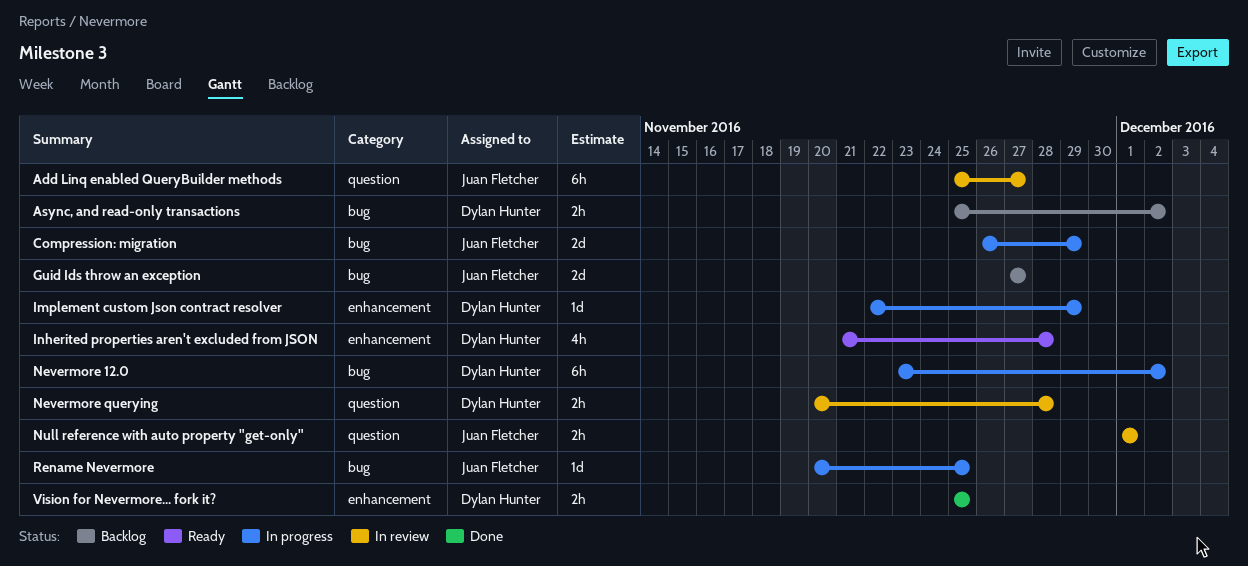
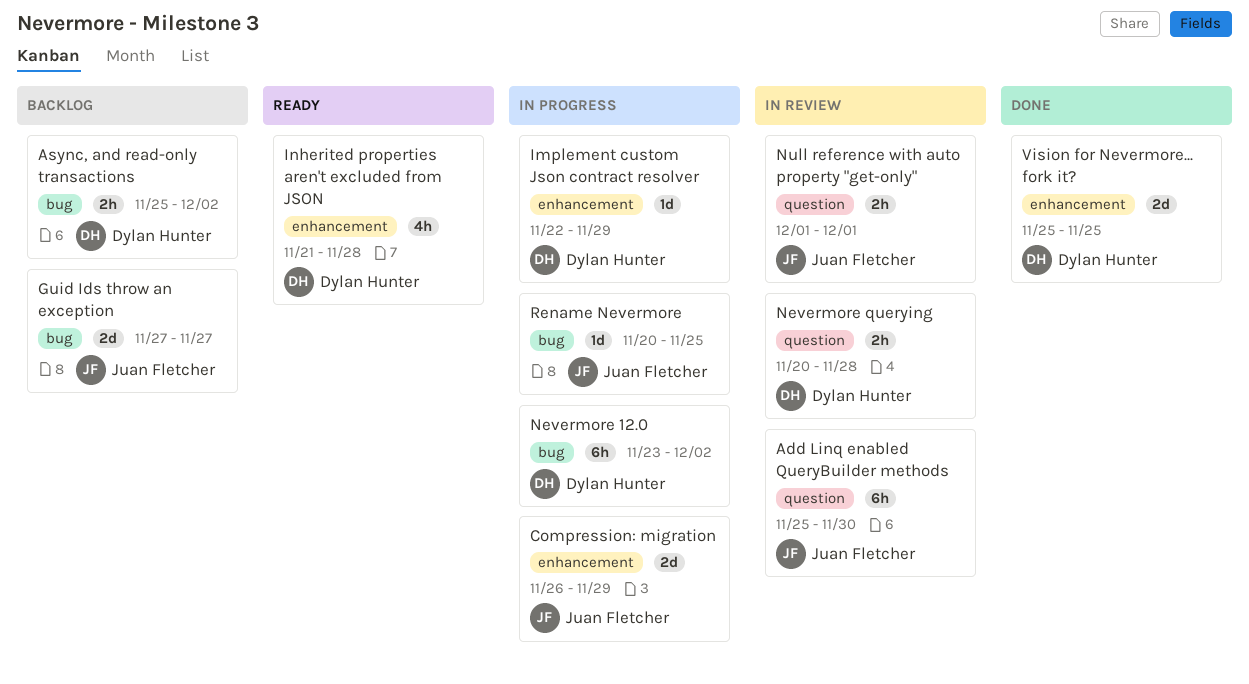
Add Linq enabled QueryBuilder methods, due: Nov 27 -> Nov 30
Compression: migration, label: bug -> enhancement
Vision for Nevermore... fork it?, estimate: 2h -> 2d

